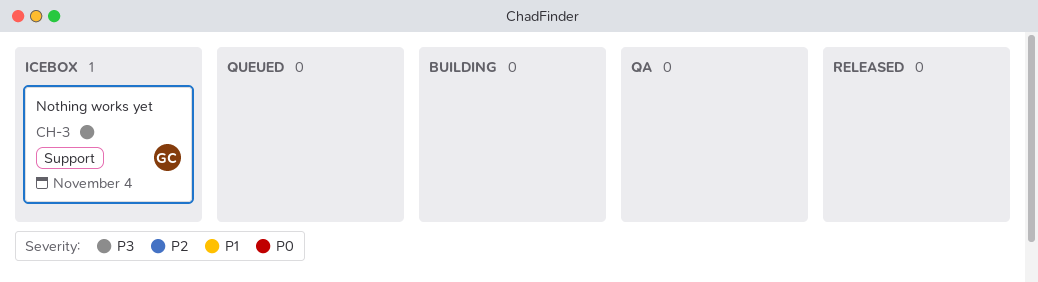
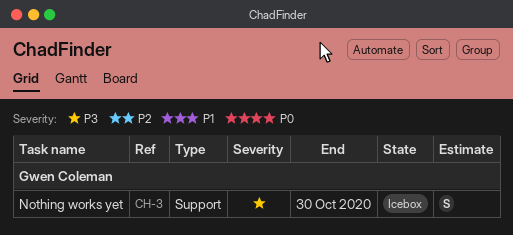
CH-3, due: Nov 4 -> Oct 30

